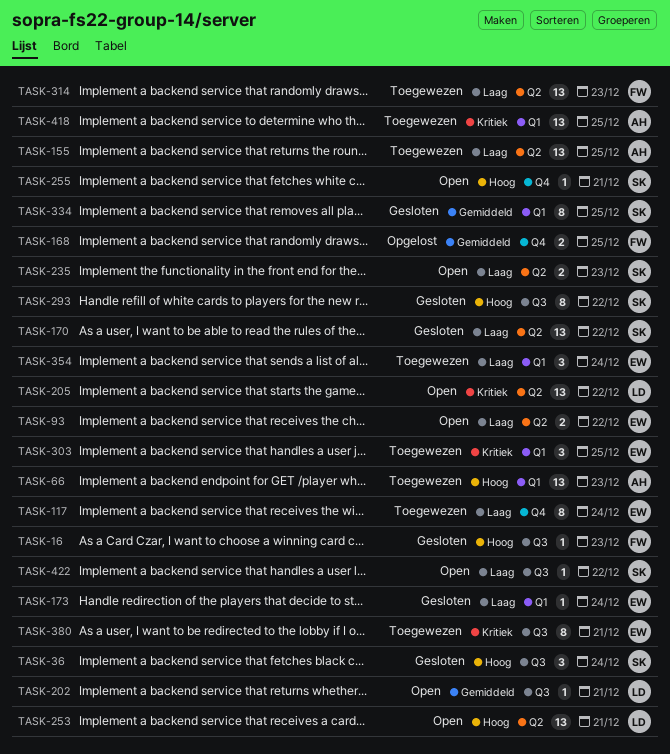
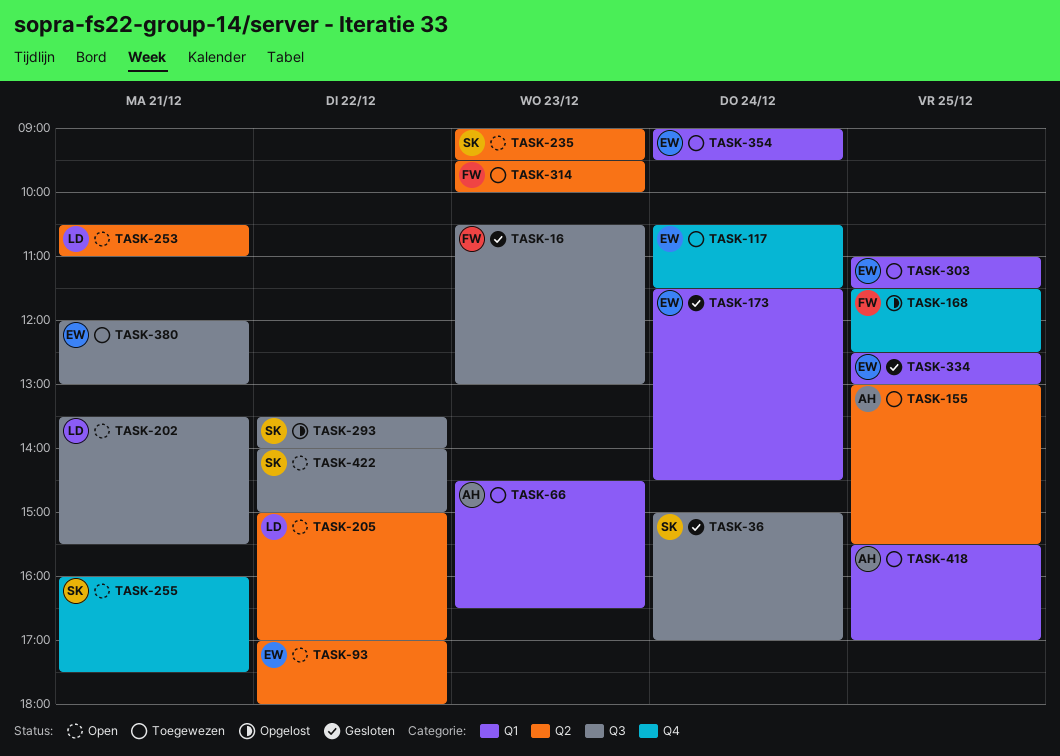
TASK-170: present -> none
TASK-293, status: Gesloten -> Opgelost
TASK-334, owner: SK -> EW

